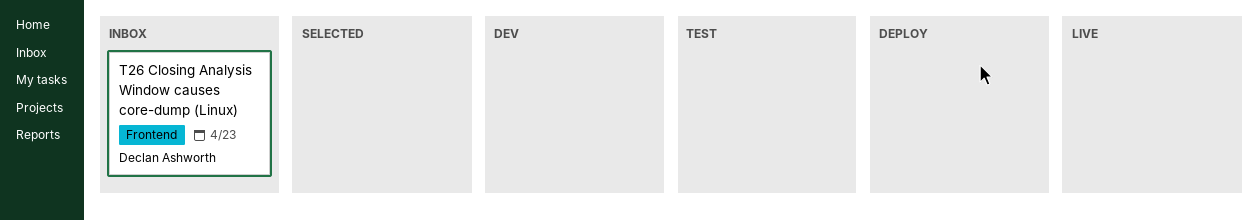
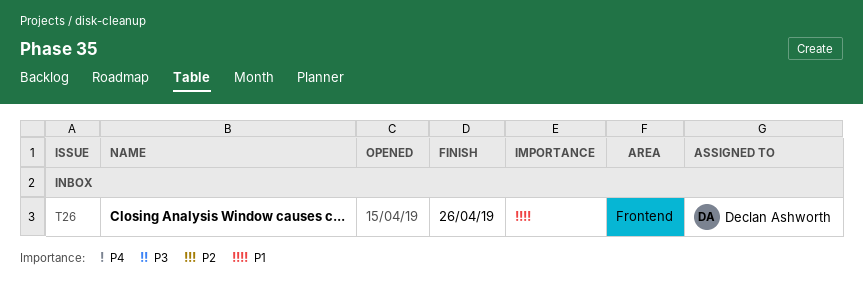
T26, due: Apr 23 -> Apr 26

